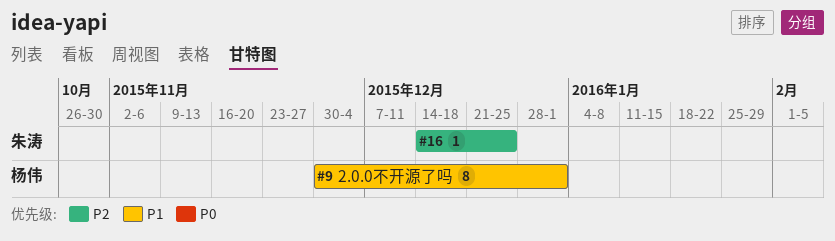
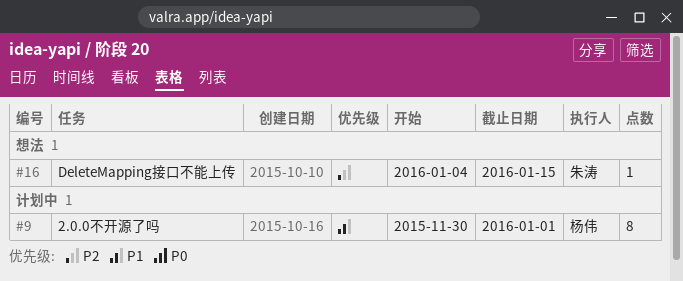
#16, start: Dec 14 -> Jan 4
#16, due: Dec 25 -> Jan 15

